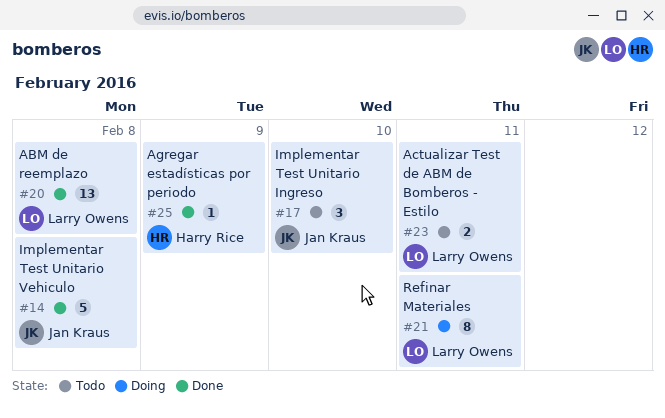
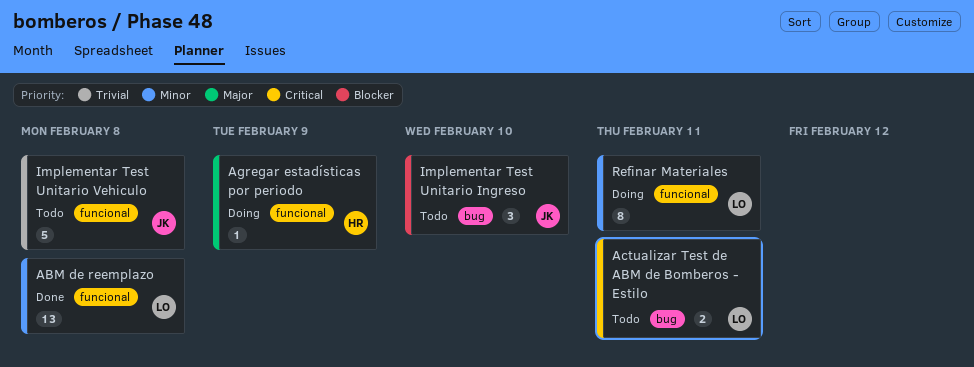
Agregar estadísticas por periodo, status: Done -> Doing
Implementar Test Unitario Vehiculo, status: Done -> Todo

